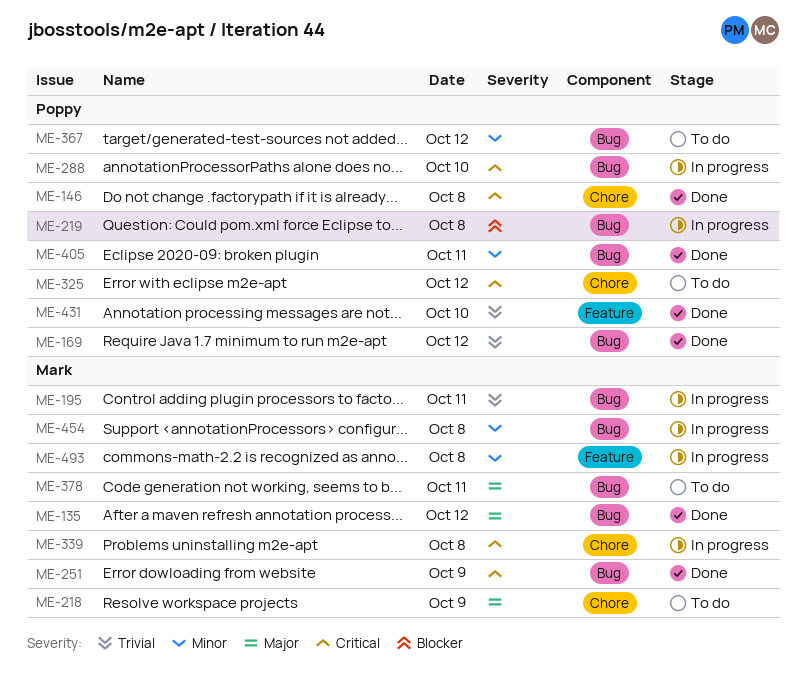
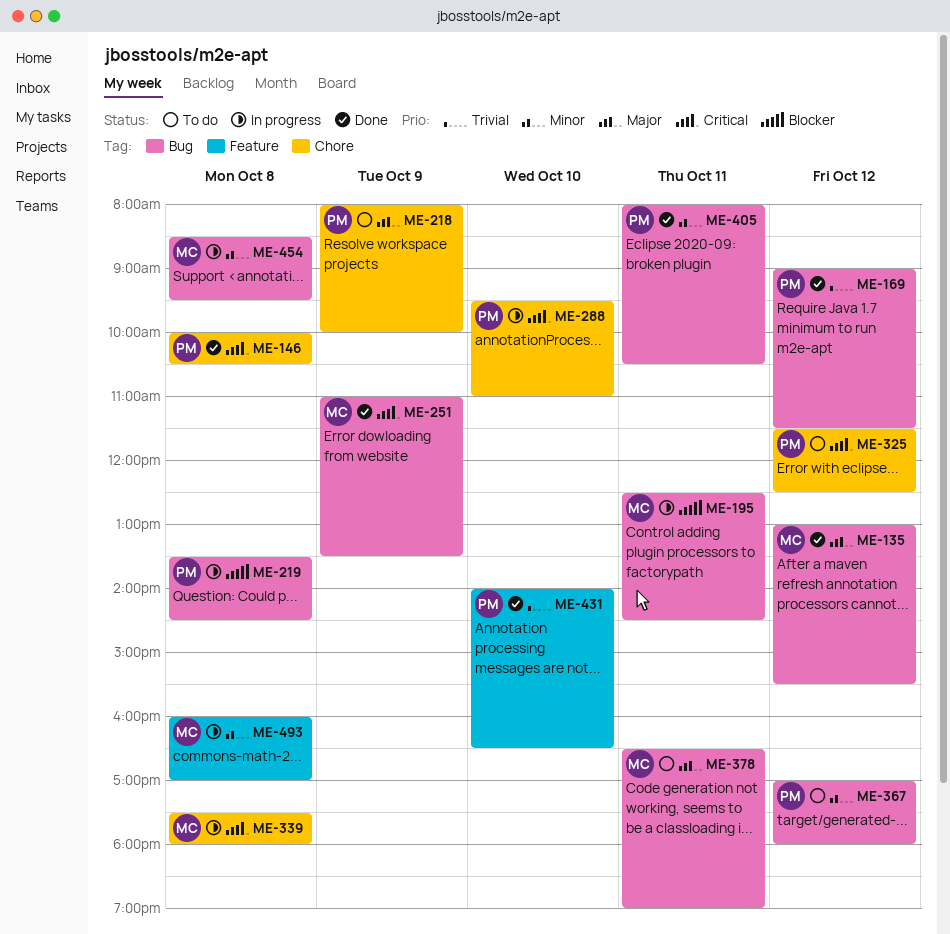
ME-195, priority: Trivial -> Blocker
ME-218, owner: Mark -> Poppy
ME-288, label: Bug -> Chore

